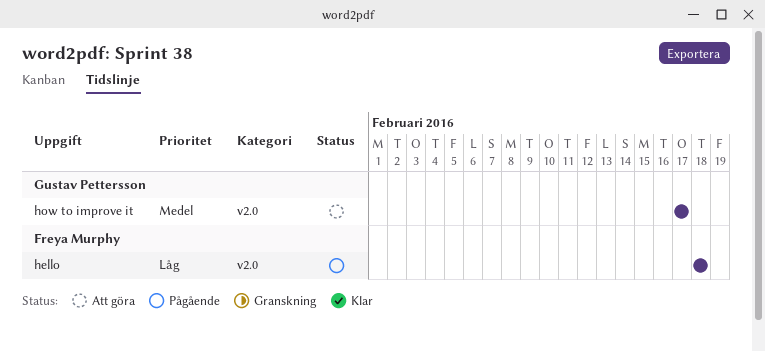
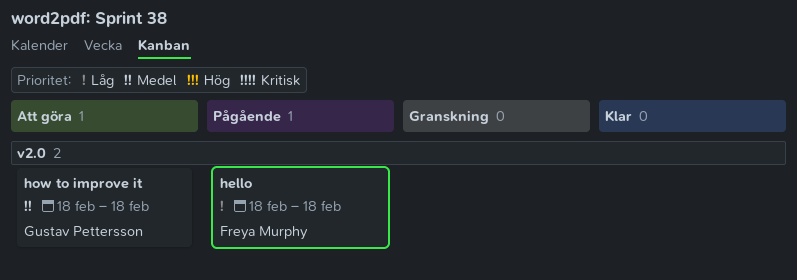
how to improve it, start: Feb 17 -> Feb 18
how to improve it, due: Feb 17 -> Feb 18

